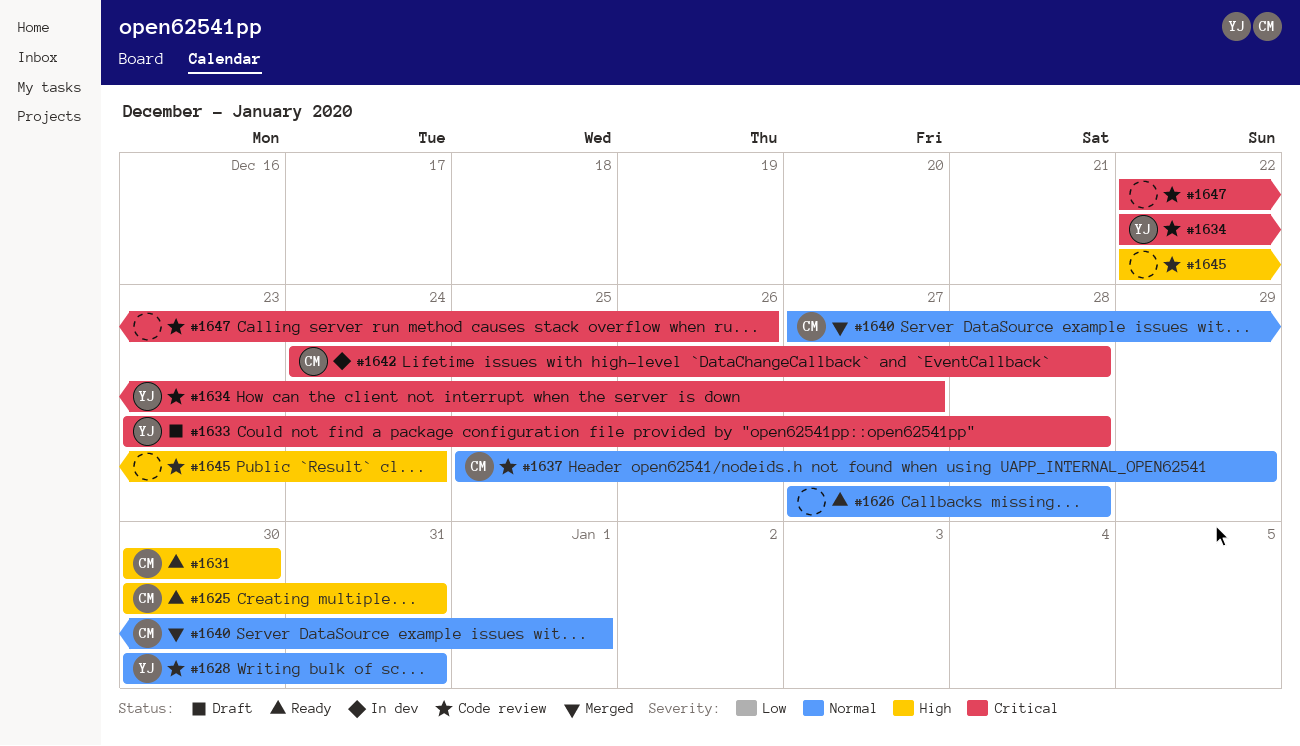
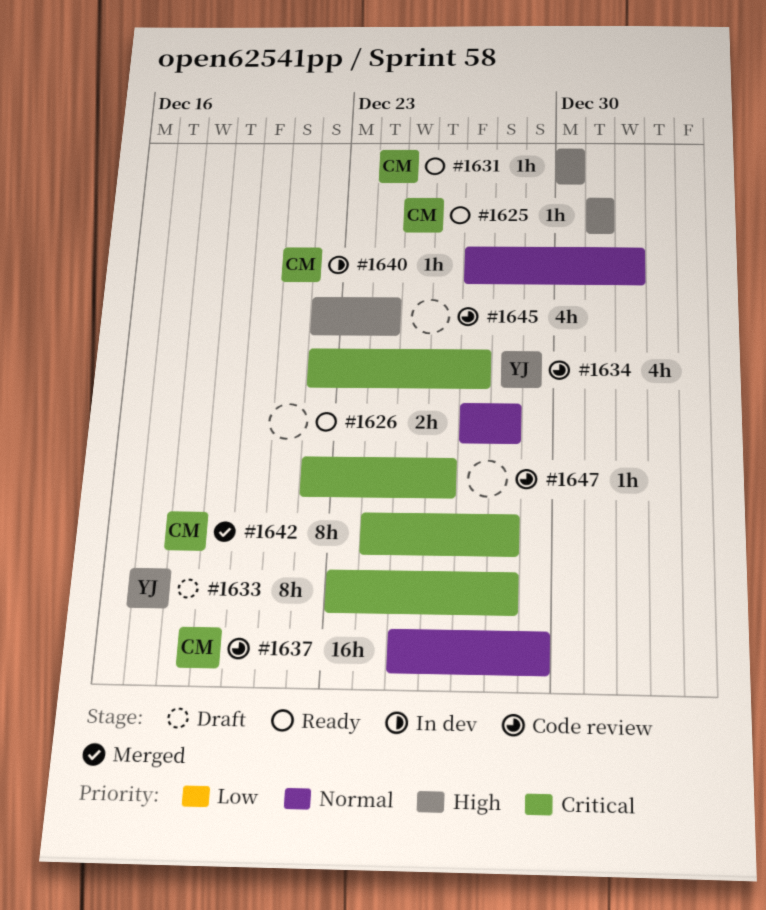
#1625, start: Dec 30 -> Dec 31
#1628: present -> none
#1640, status: Merged -> In dev
#1642, status: In dev -> Merged

